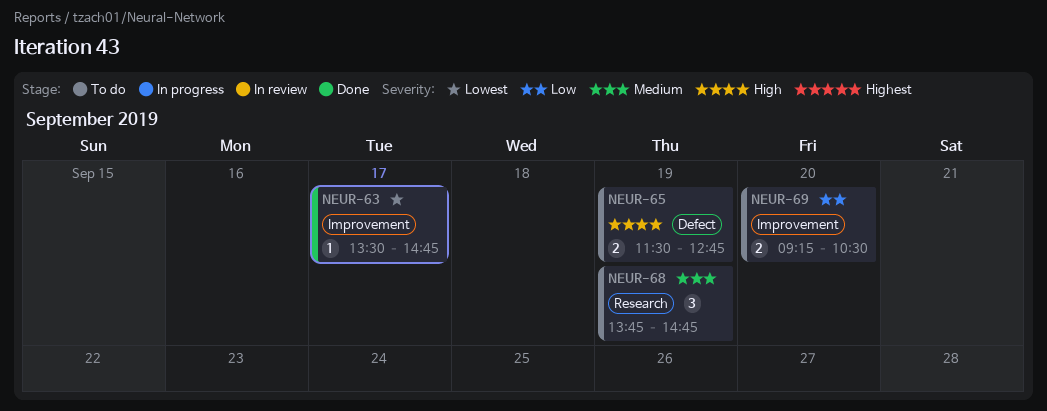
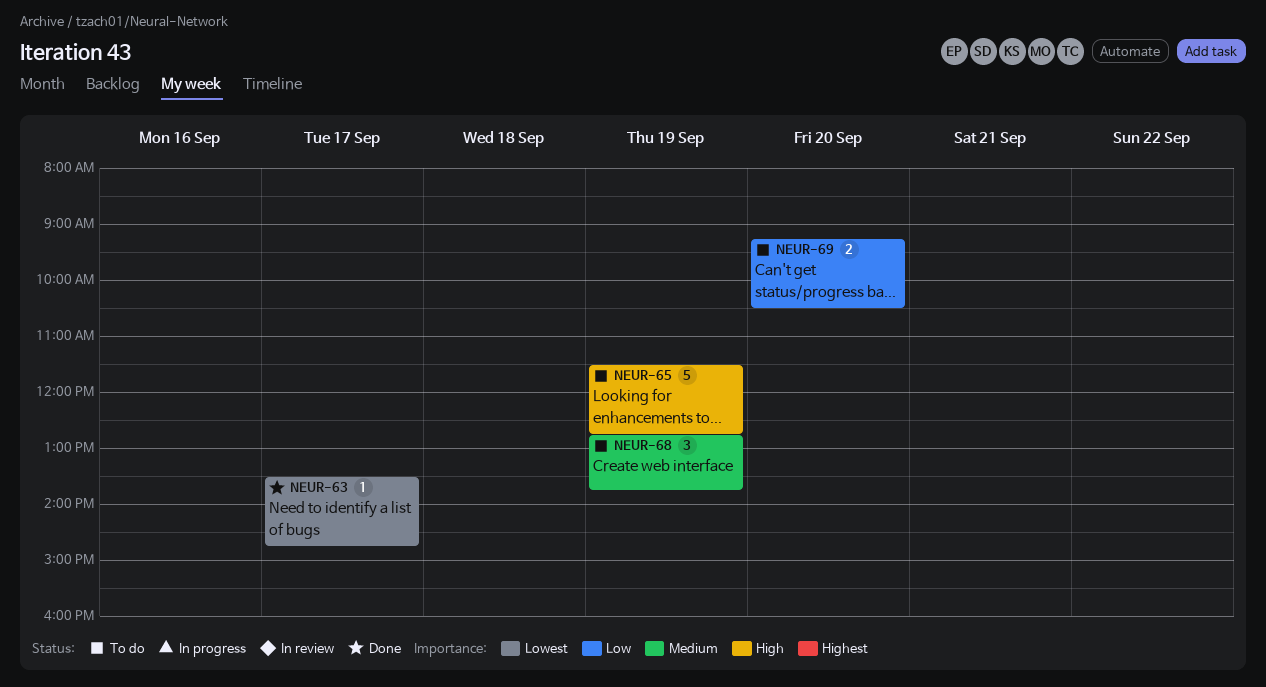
NEUR-65, estimate: 2 -> 5
NEUR-68, begins: 13:45 -> 12:45
NEUR-68, ends: 14:45 -> 13:45

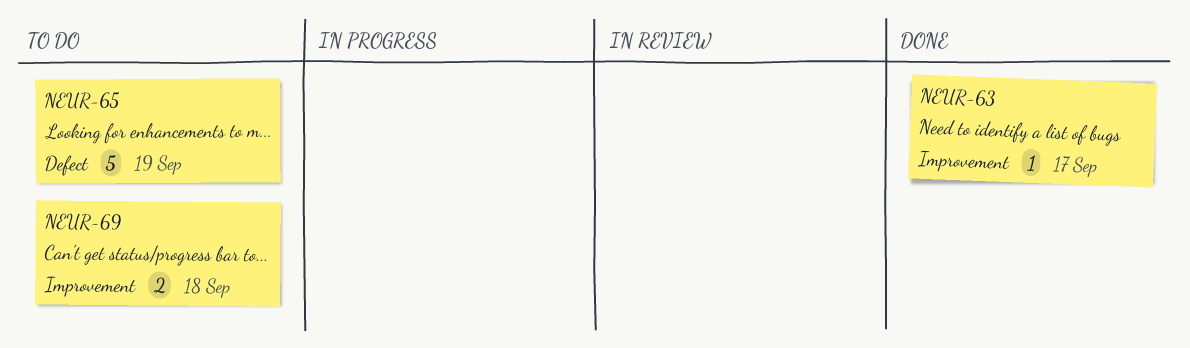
NEUR-68: present -> none
NEUR-69, day: Sep 20 -> Sep 18

